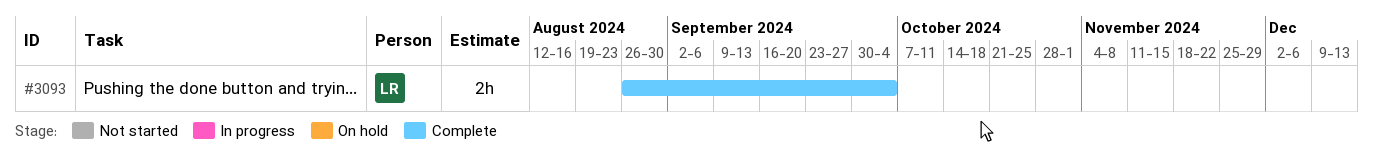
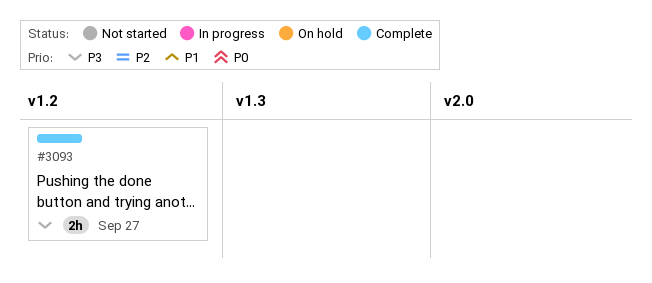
#3093, due: Oct 4 -> Sep 27

